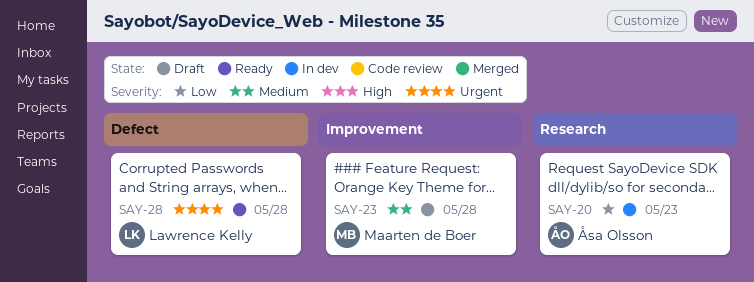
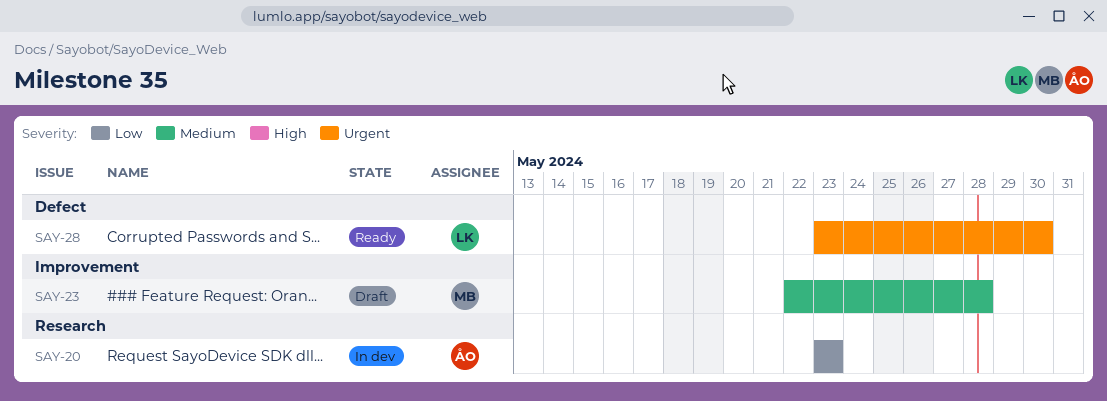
SAY-28, due: May 28 -> May 30

